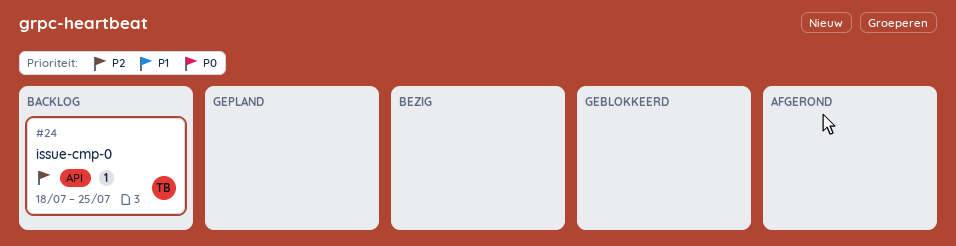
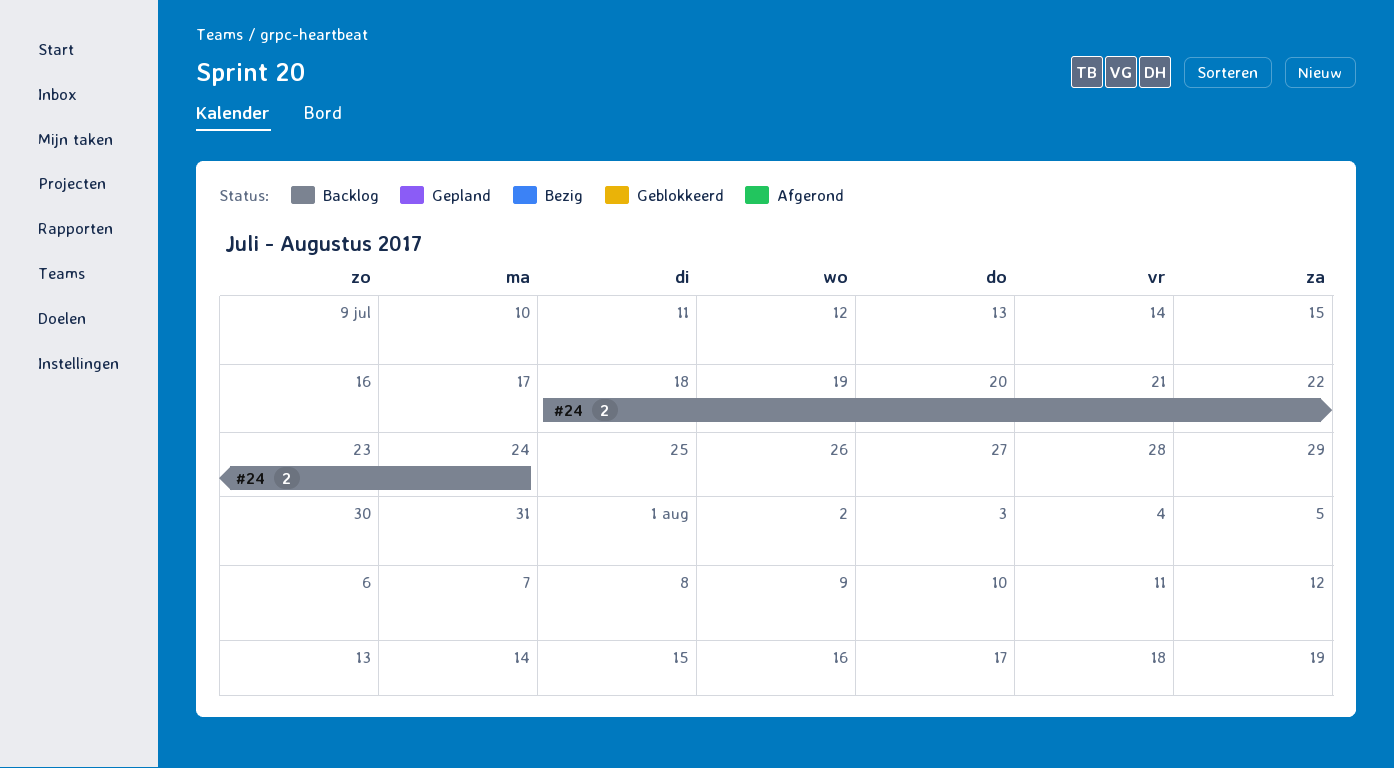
#24, estimate: 1 -> 2
#24, due: Jul 25 -> Jul 24

